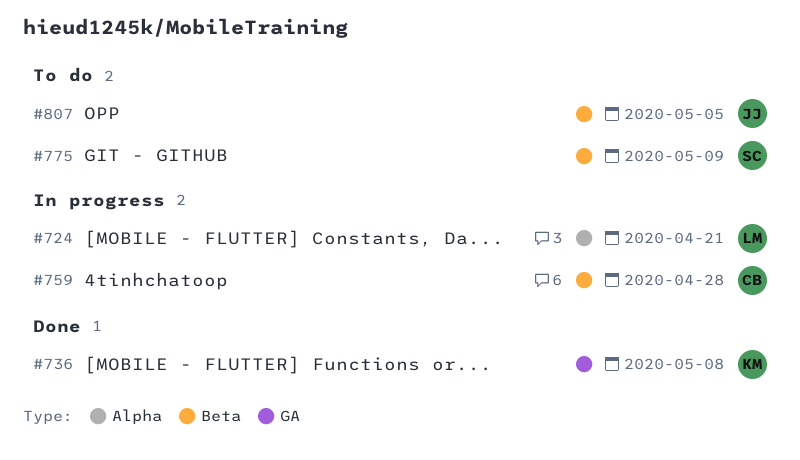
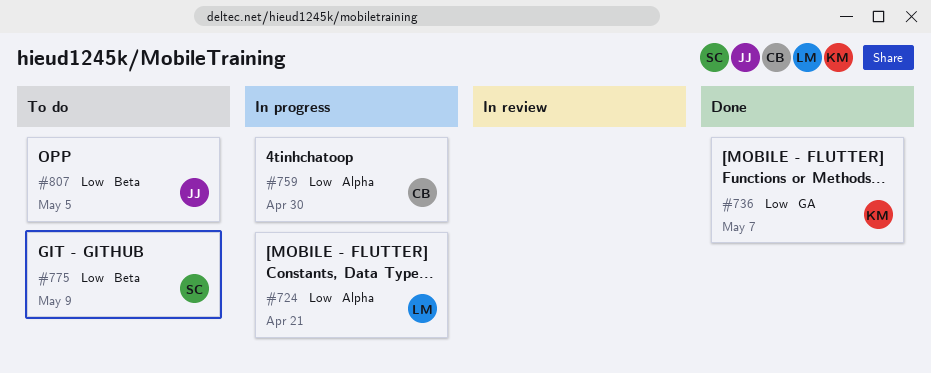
#736, due: May 8 -> May 7
#759, label: Beta -> Alpha
#759, due: Apr 28 -> Apr 30

